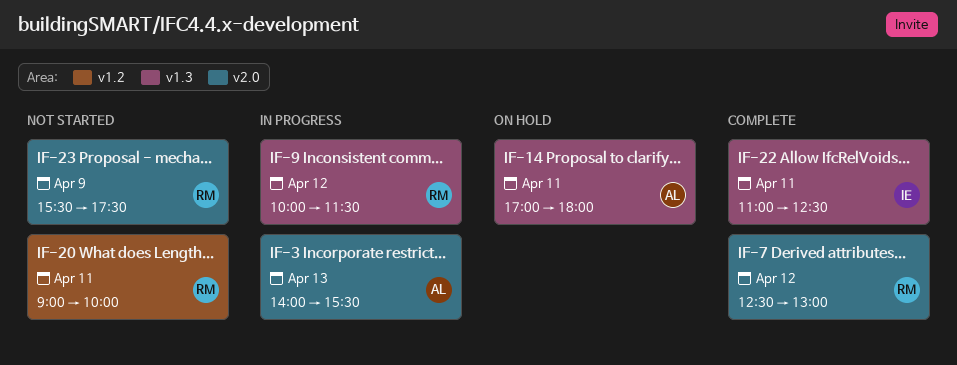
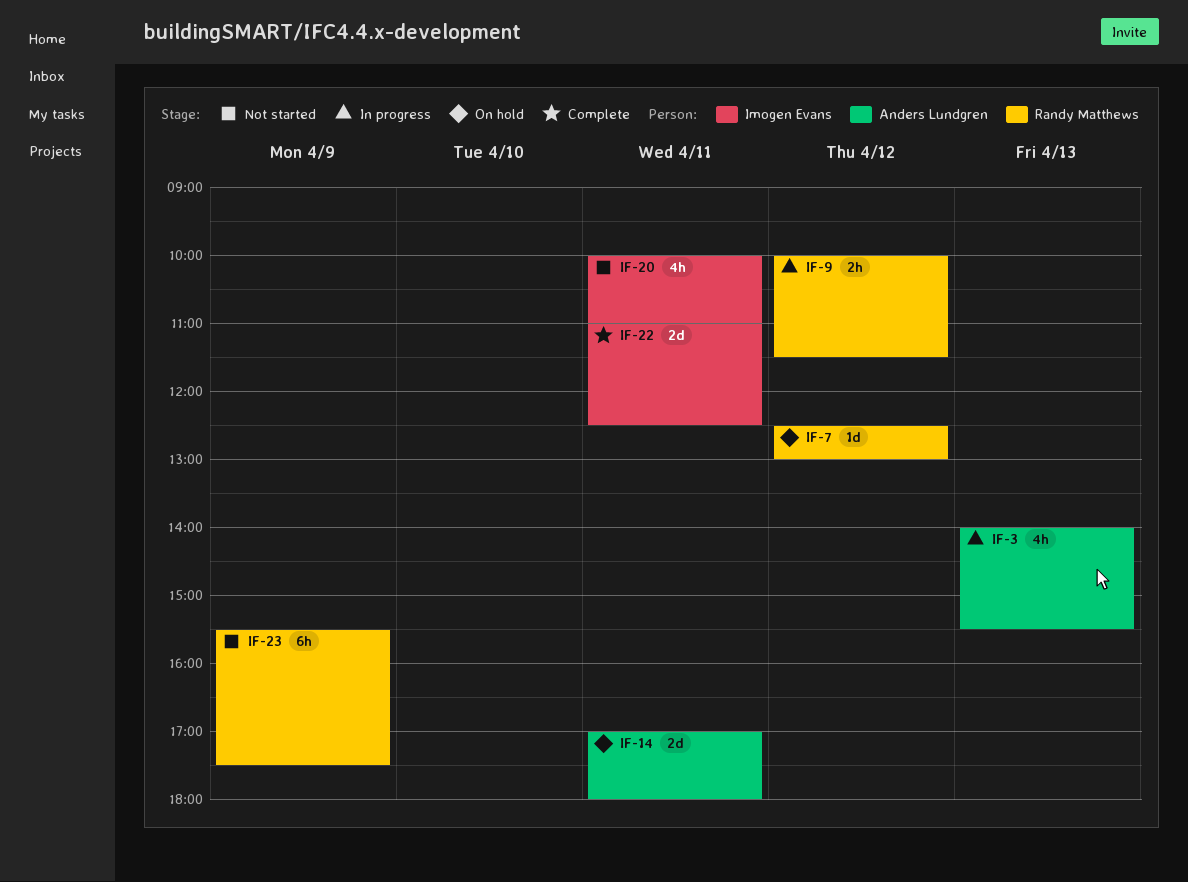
IF-7, status: Complete -> On hold
IF-20, owner: Randy Matthews -> Imogen Evans
IF-20, begins: 09:00 -> 10:00
IF-20, ends: 10:00 -> 11:00

